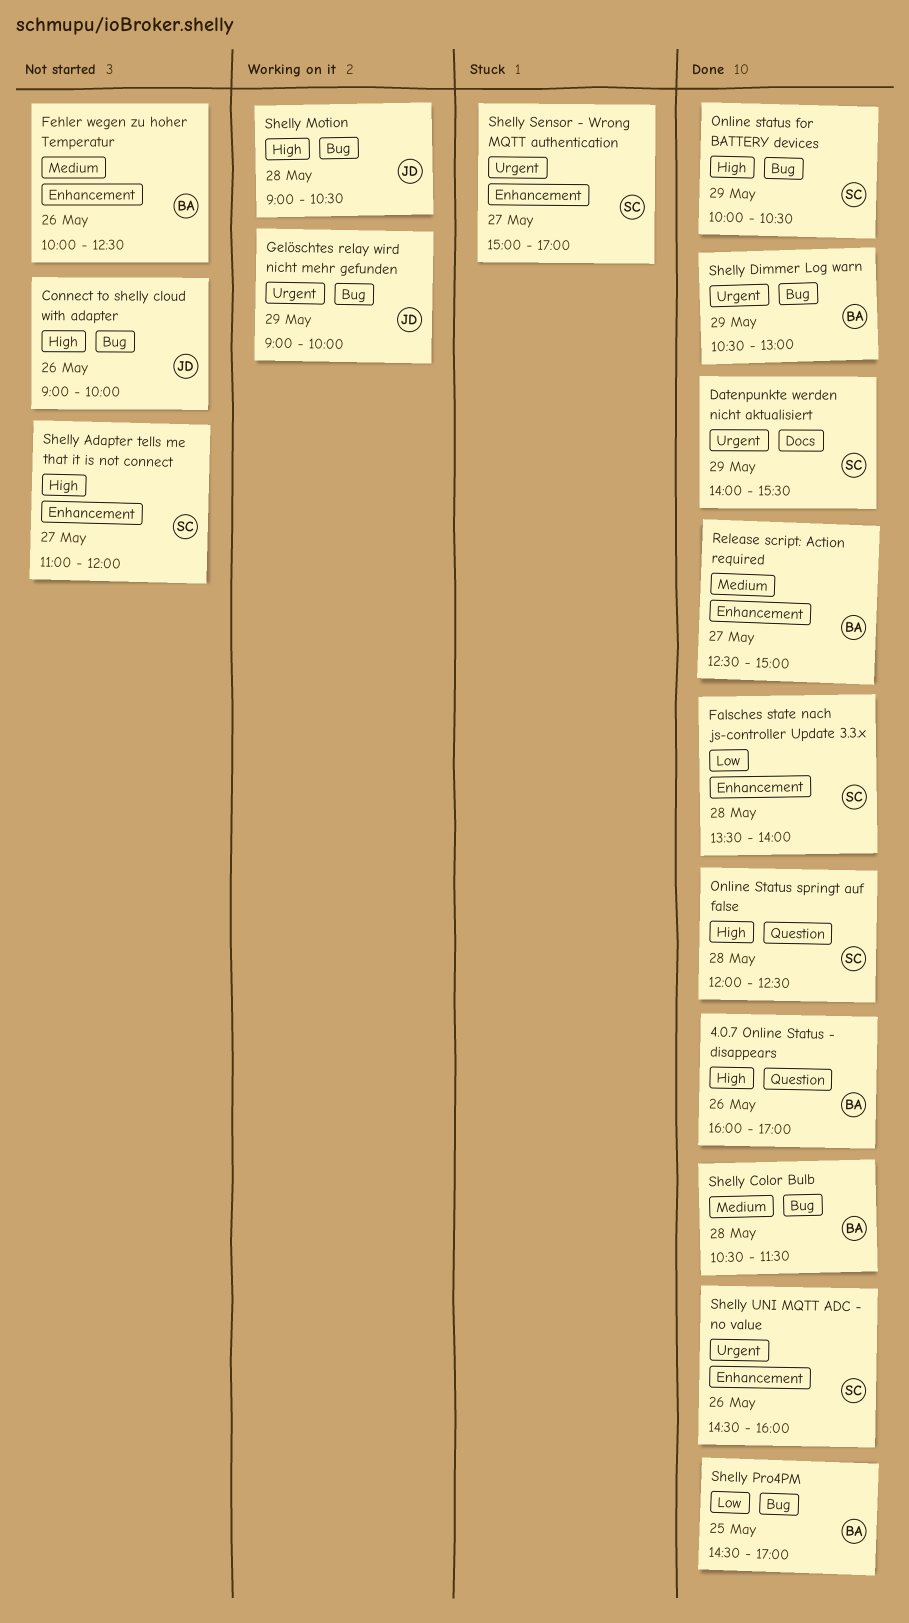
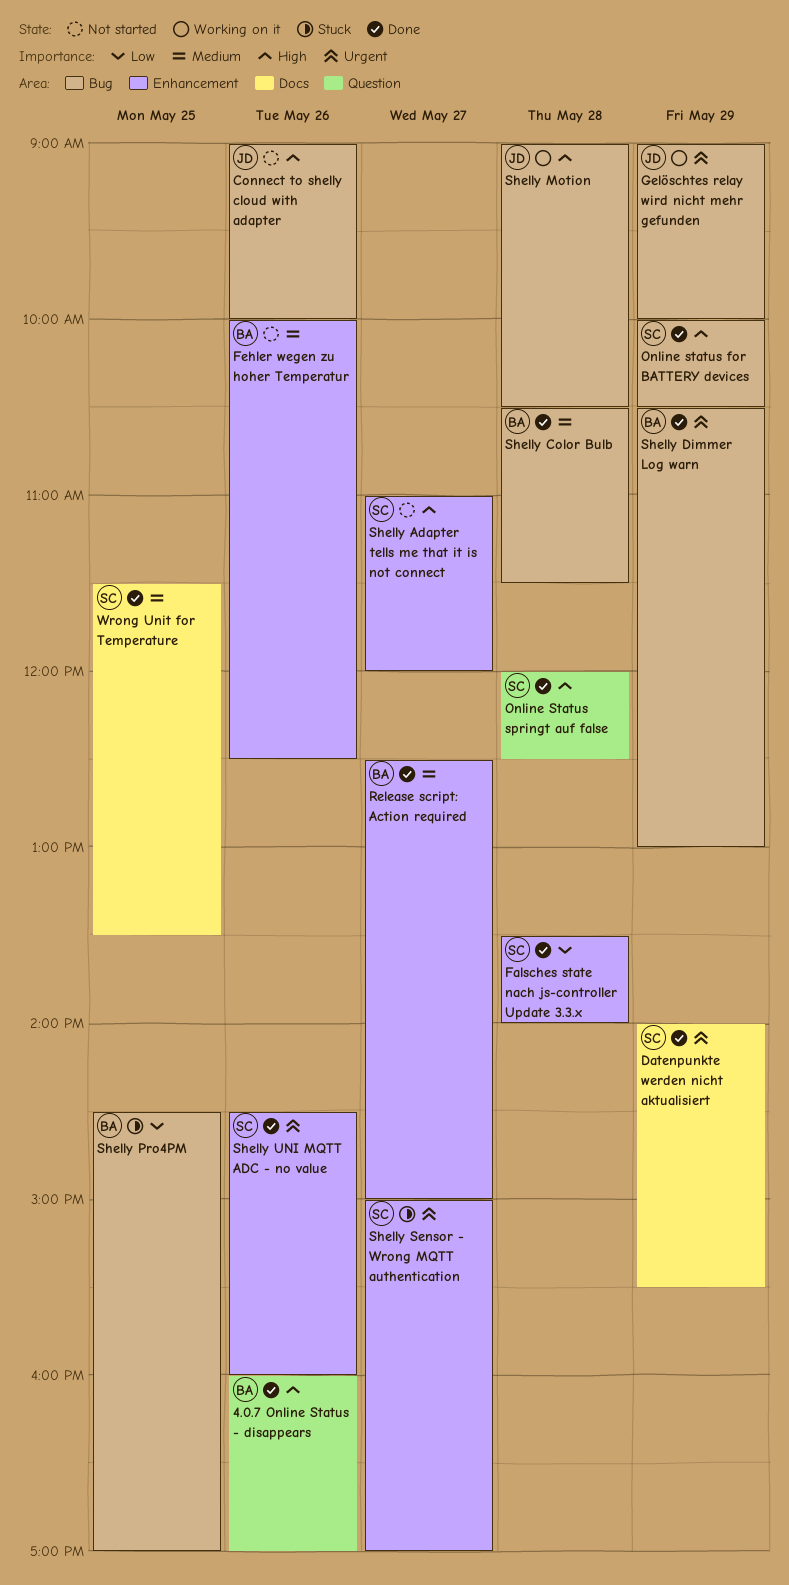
Shelly Pro4PM, status: Done -> Stuck
Wrong Unit for Temperature: none -> present

